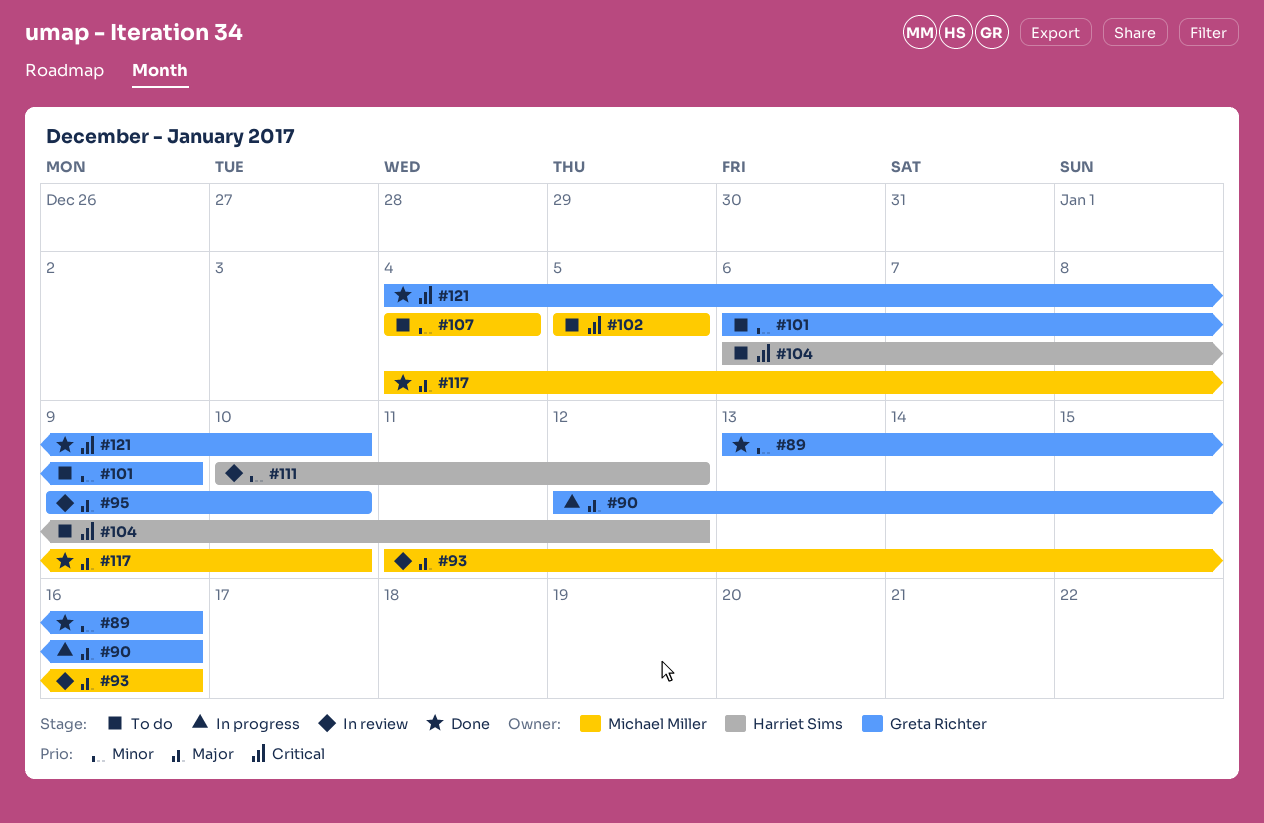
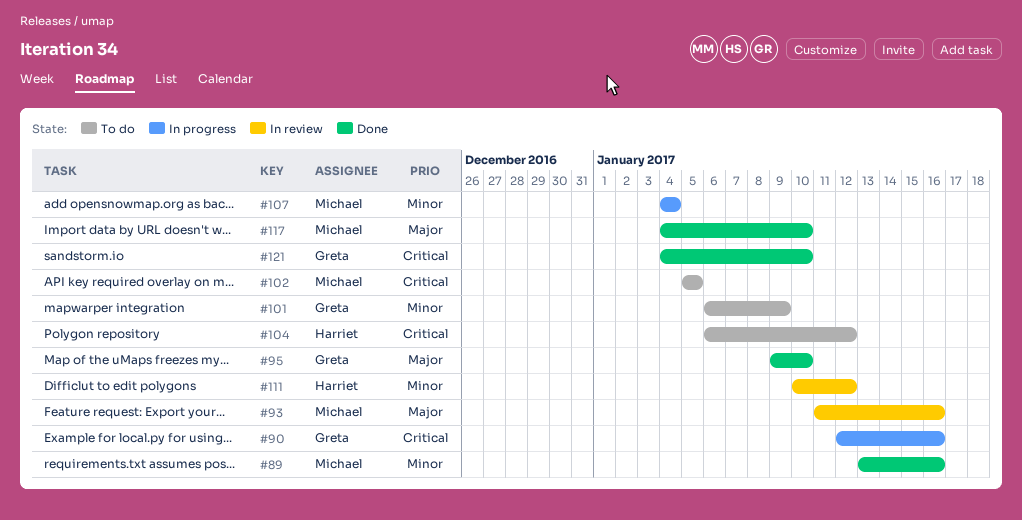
#89, owner: Greta Richter -> Michael Miller
#90, priority: Major -> Critical
#95, status: In review -> Done
#107, status: To do -> In progress

